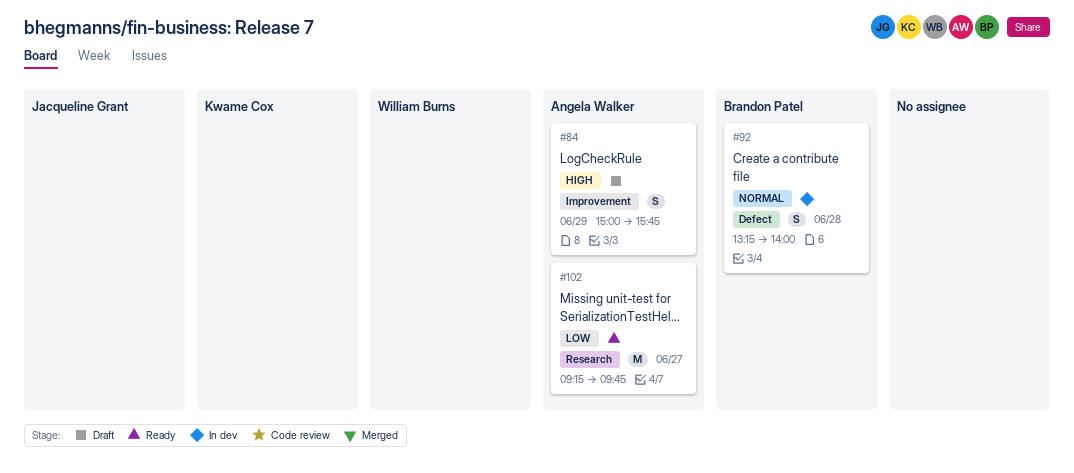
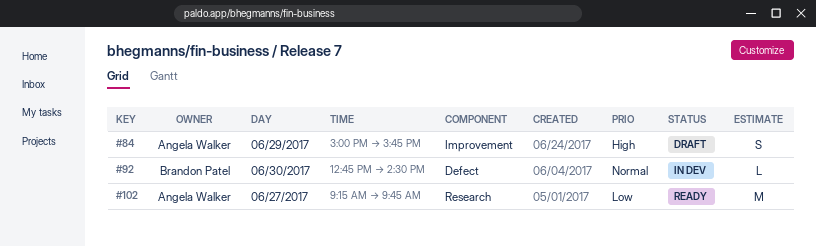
#92, estimate: S -> L
#92, day: Jun 28 -> Jun 30
#92, begins: 13:15 -> 12:45
#92, ends: 14:00 -> 14:30

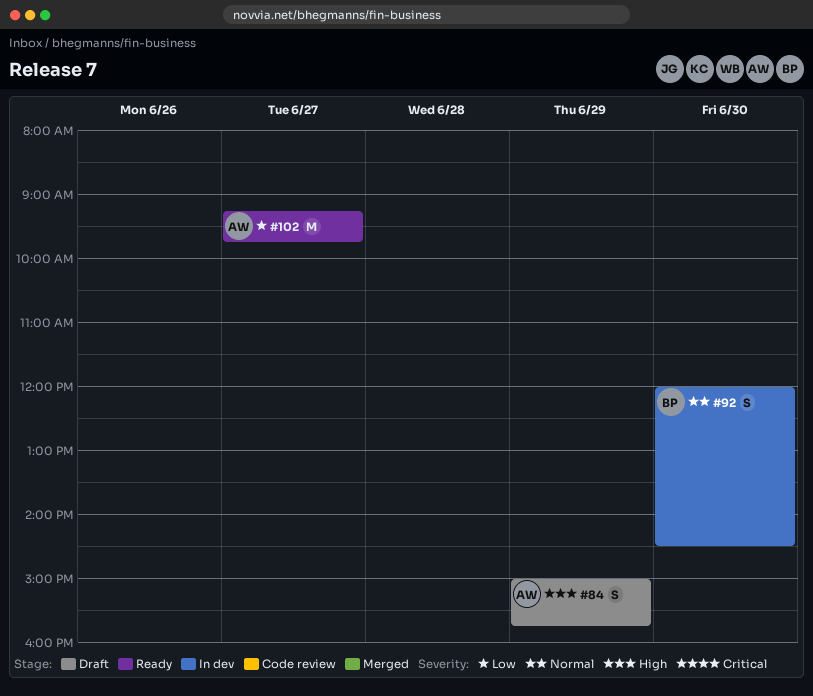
#92, estimate: L -> S
#92, begins: 12:45 -> 12:00

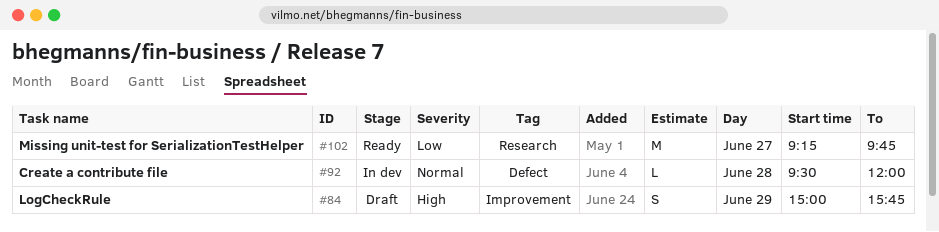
#92, estimate: S -> L
#92, day: Jun 30 -> Jun 28
#92, begins: 12:00 -> 09:30
#92, ends: 14:30 -> 12:00

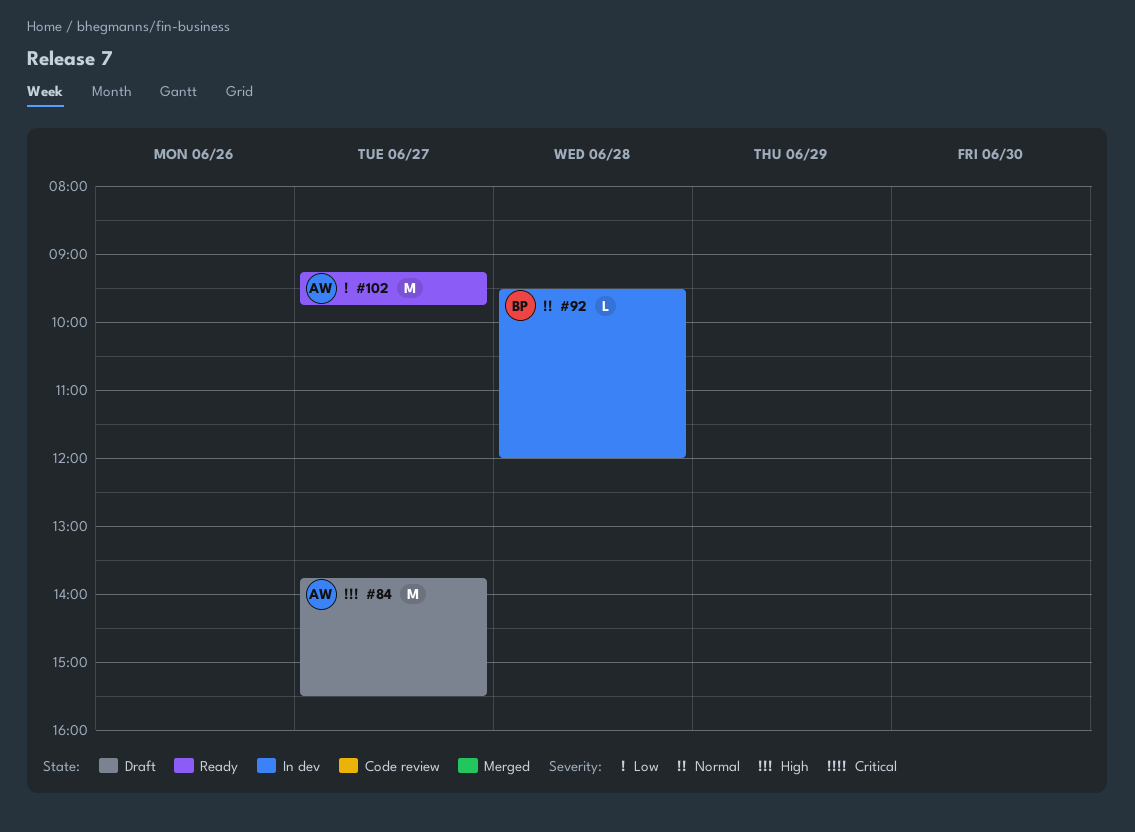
#84, estimate: S -> M
#84, day: Jun 29 -> Jun 27
#84, begins: 15:00 -> 13:45
#84, ends: 15:45 -> 15:30

